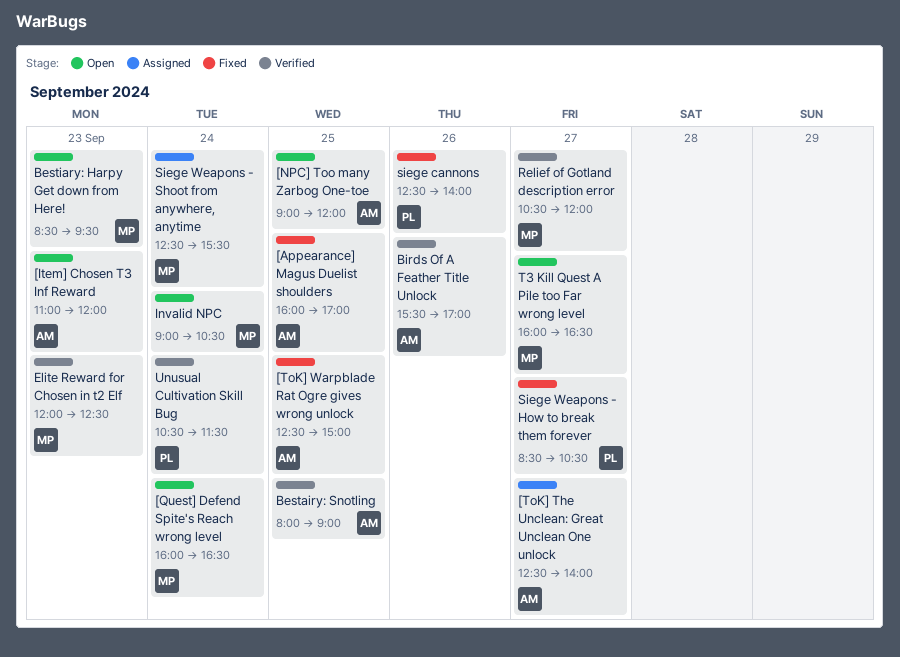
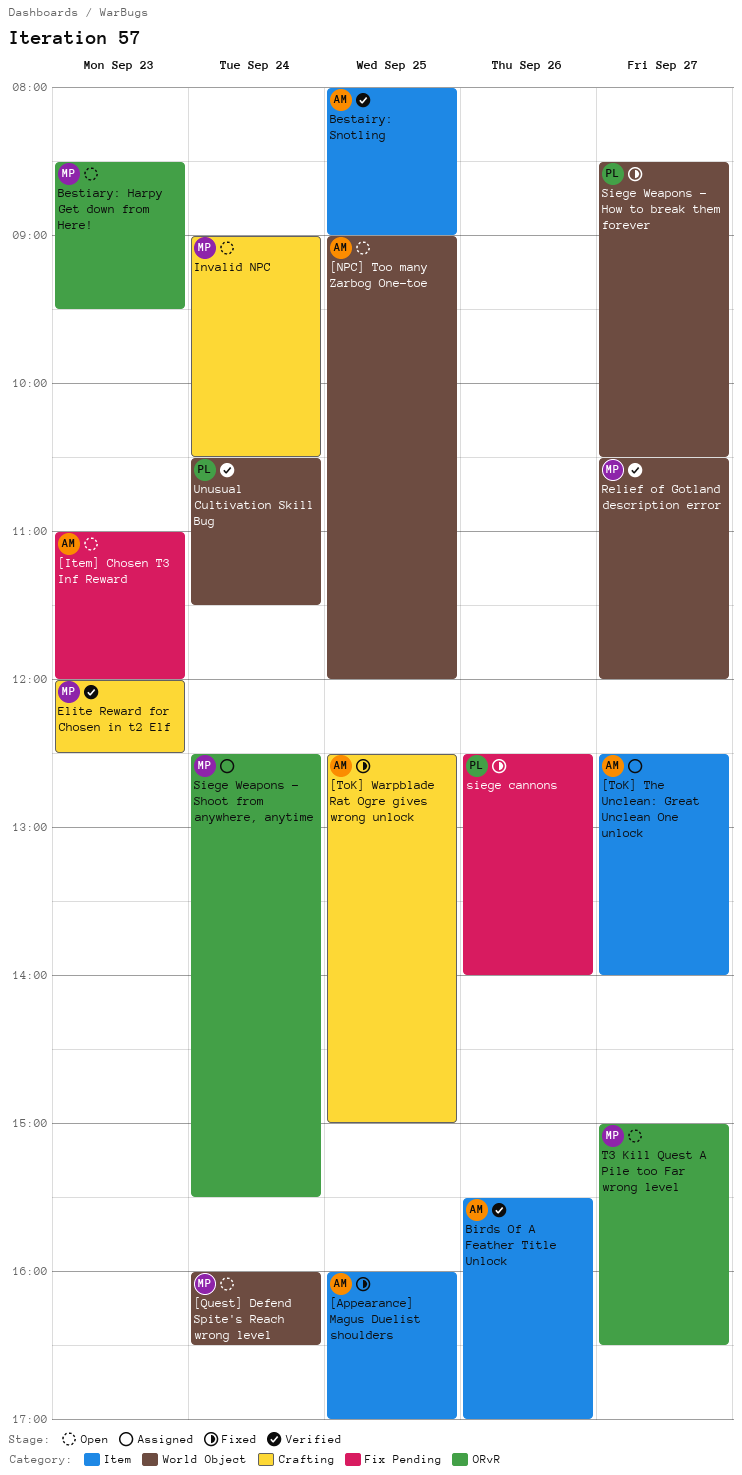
T3 Kill Quest A Pile too Far wrong level, begins: 16:00 -> 15:00

